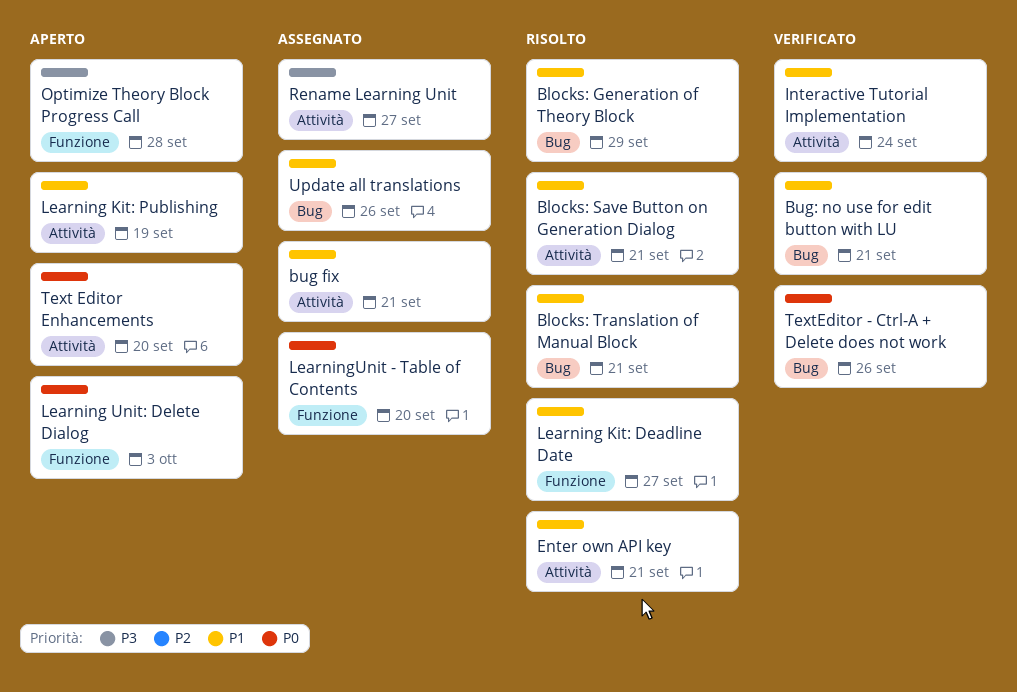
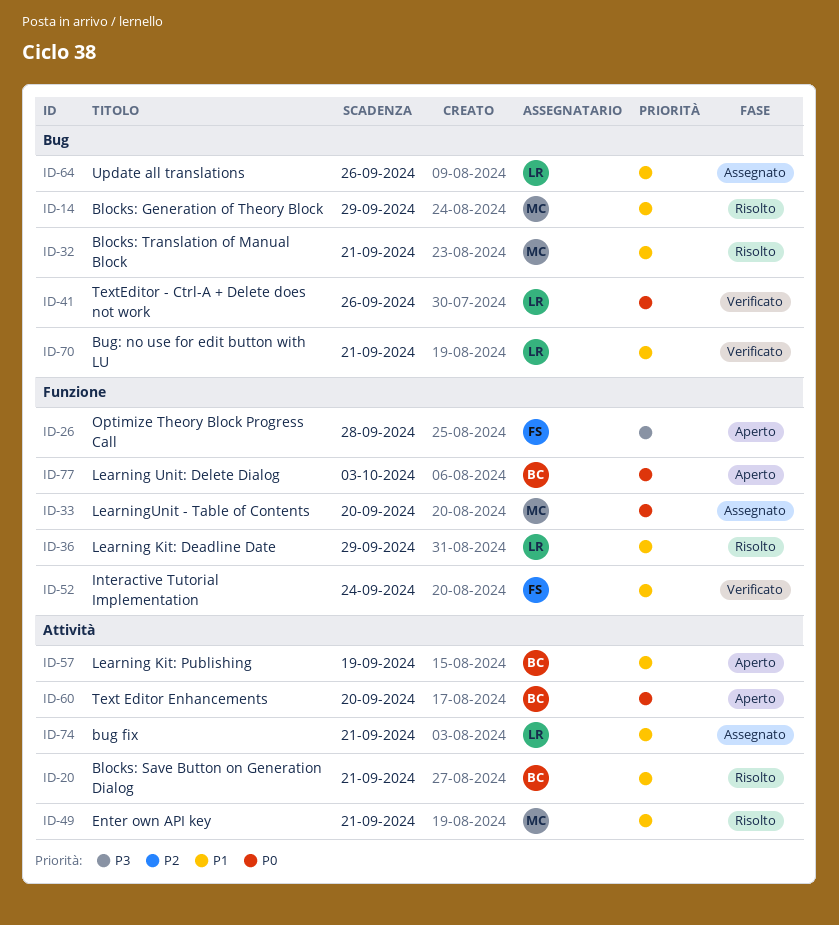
Interactive Tutorial Implementation, label: Attività -> Funzione
Learning Kit: Deadline Date, due: Sep 27 -> Sep 29
Rename Learning Unit: present -> none

